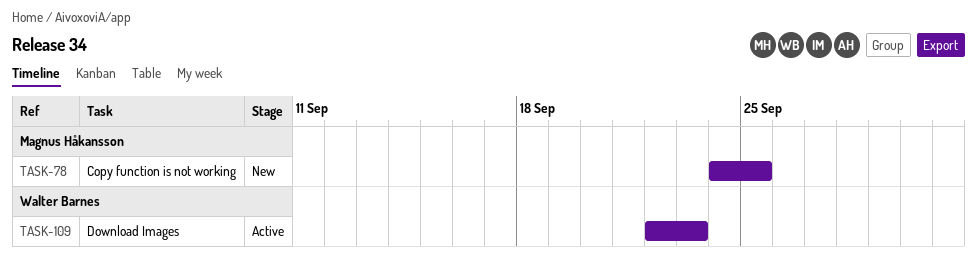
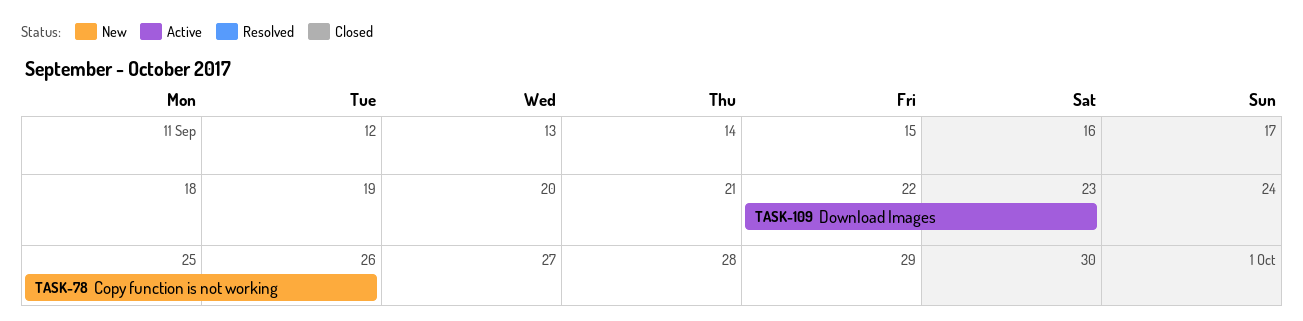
TASK-78, start: Sep 24 -> Sep 25
TASK-78, due: Sep 25 -> Sep 26

